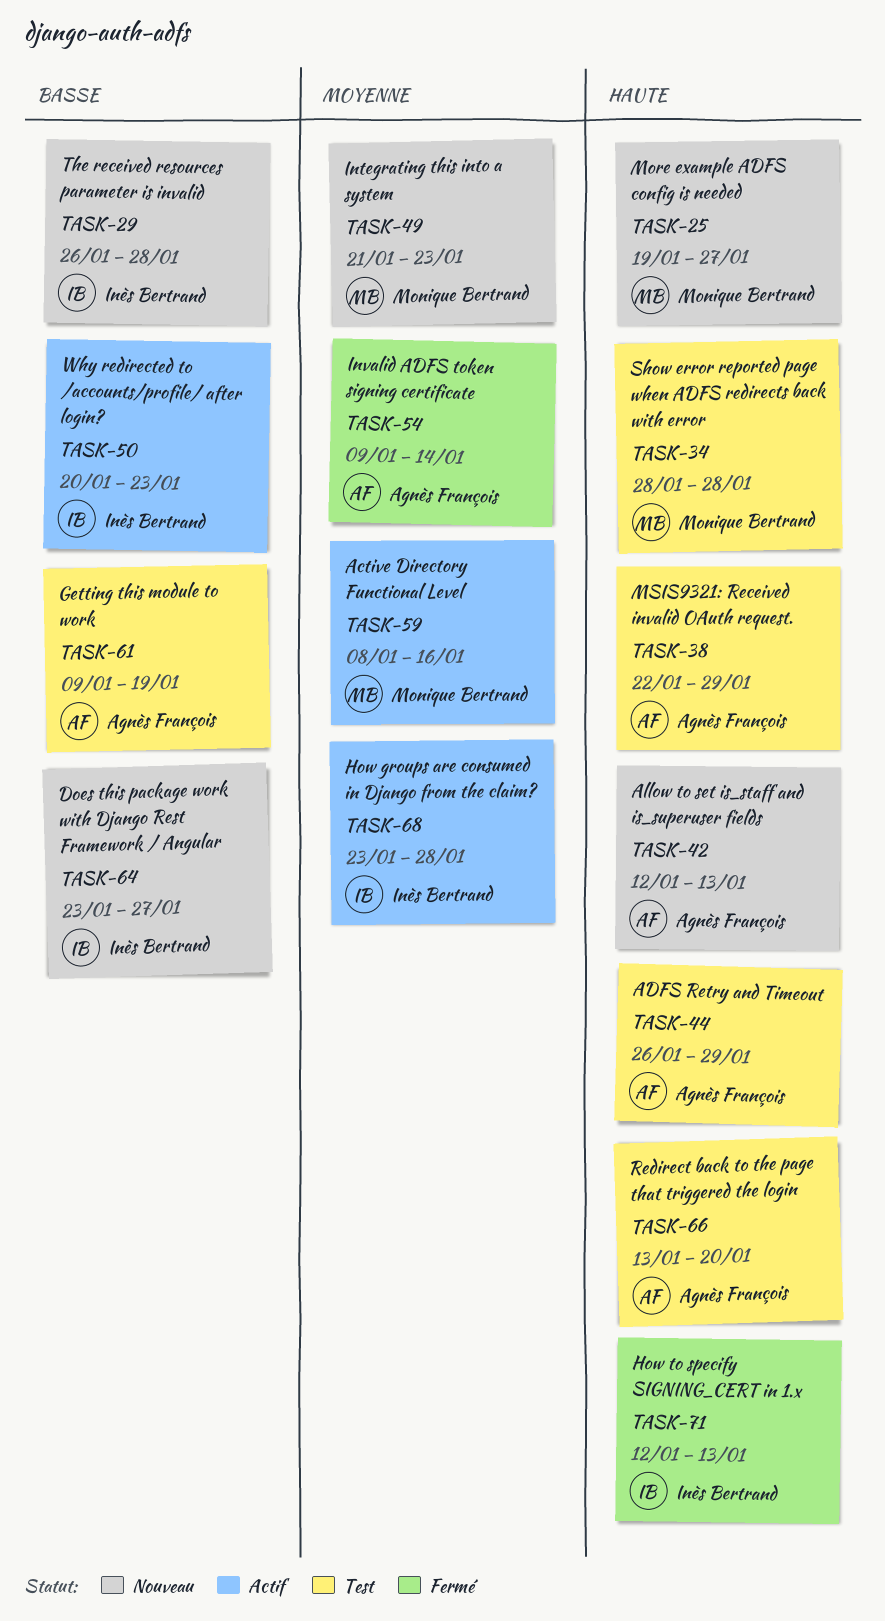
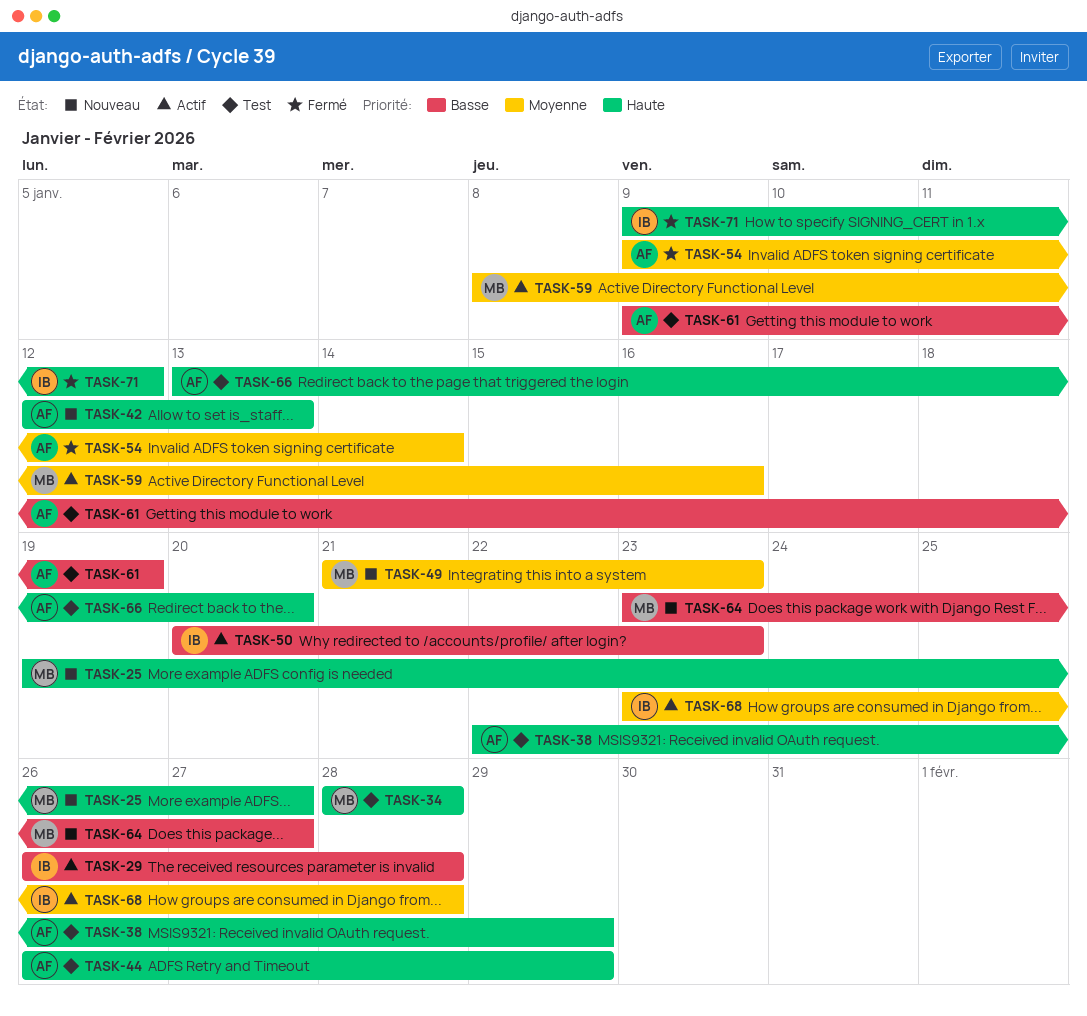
TASK-29, status: Nouveau -> Actif
TASK-64, owner: Inès Bertrand -> Monique Bertrand
TASK-71, start: Jan 12 -> Jan 9
TASK-71, due: Jan 13 -> Jan 12

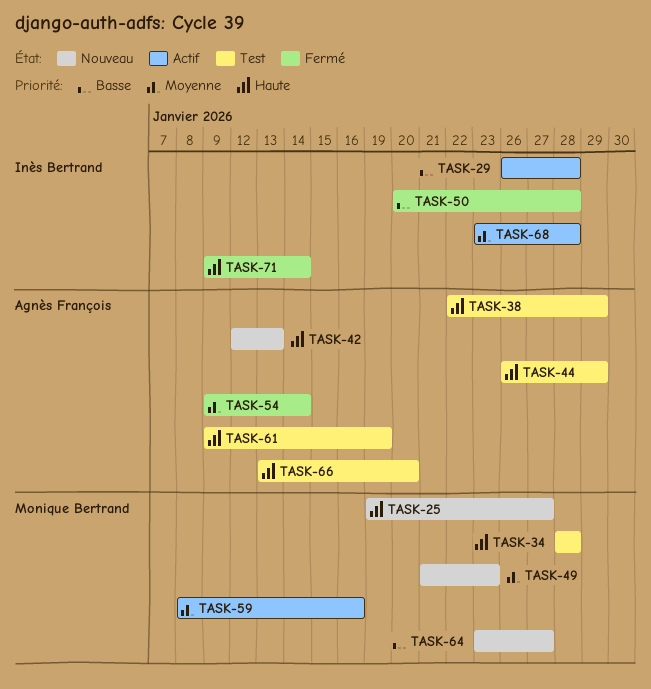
TASK-50, status: Actif -> Fermé
TASK-50, due: Jan 23 -> Jan 28
TASK-61, priority: Basse -> Haute
TASK-71, due: Jan 12 -> Jan 14

